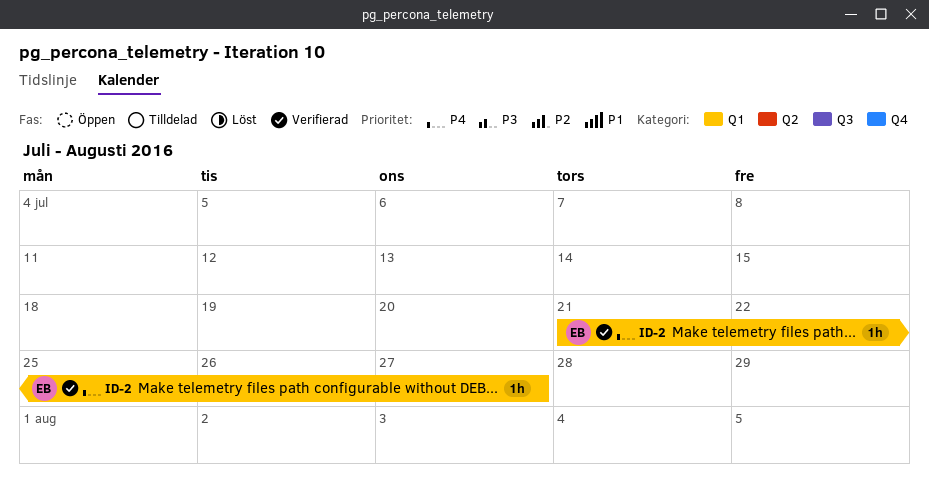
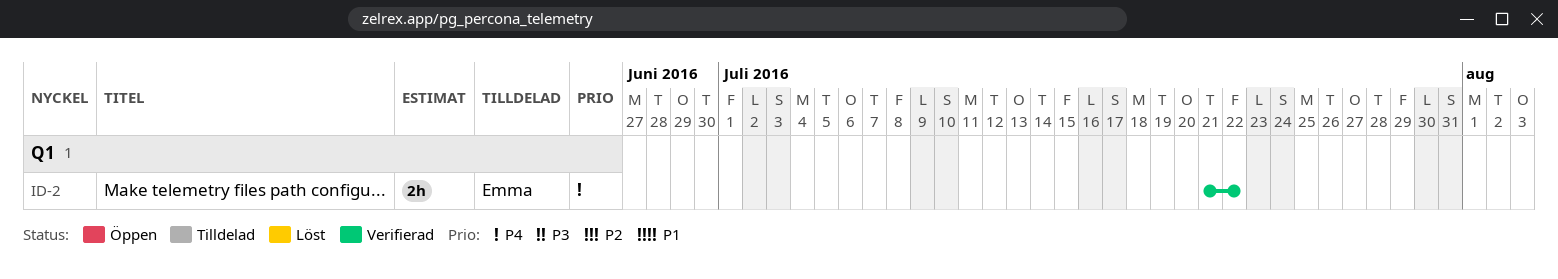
ID-2, estimate: 1h -> 2h
ID-2, due: Jul 27 -> Jul 22

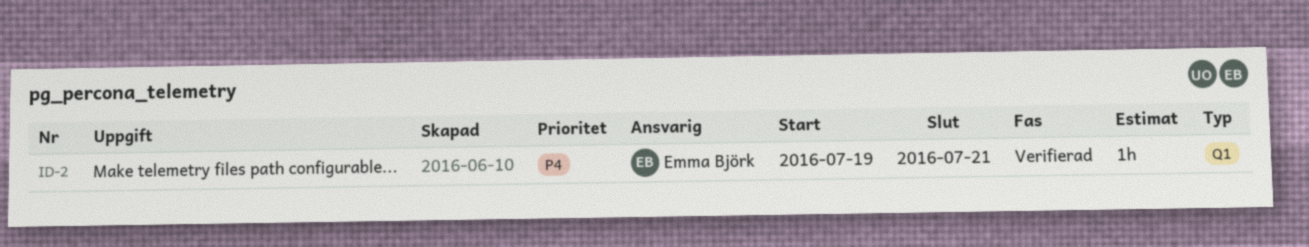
ID-2, estimate: 2h -> 1h
ID-2, start: Jul 21 -> Jul 19
ID-2, due: Jul 22 -> Jul 21

